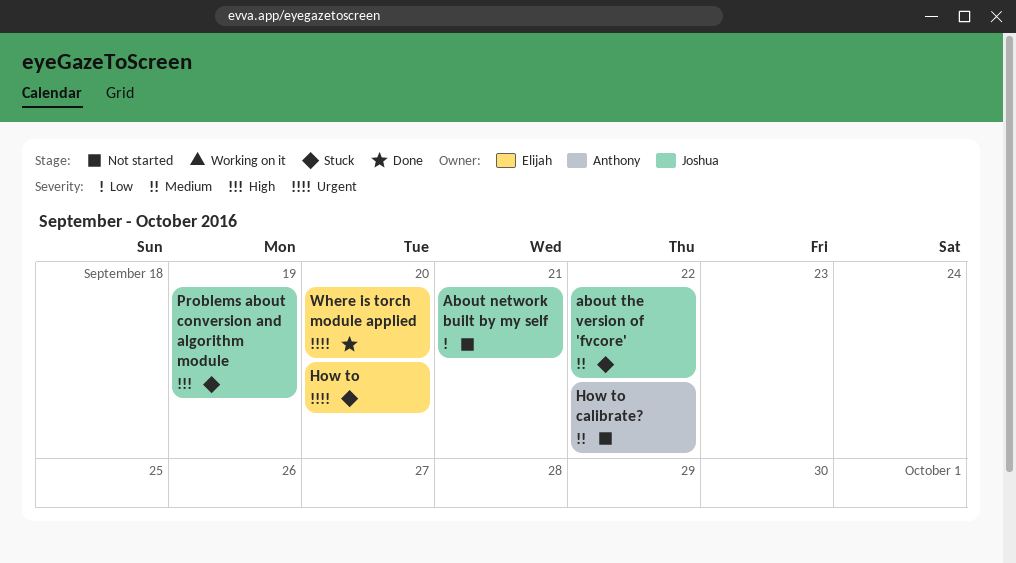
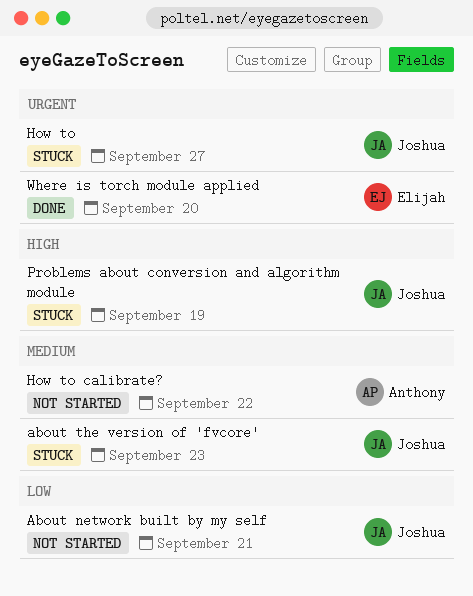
about the version of 'fvcore', due: Sep 22 -> Sep 23
How to, owner: Elijah -> Joshua
How to, due: Sep 20 -> Sep 27

